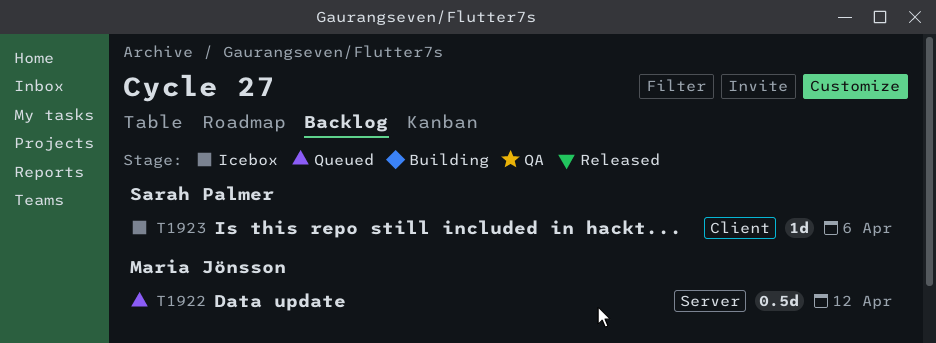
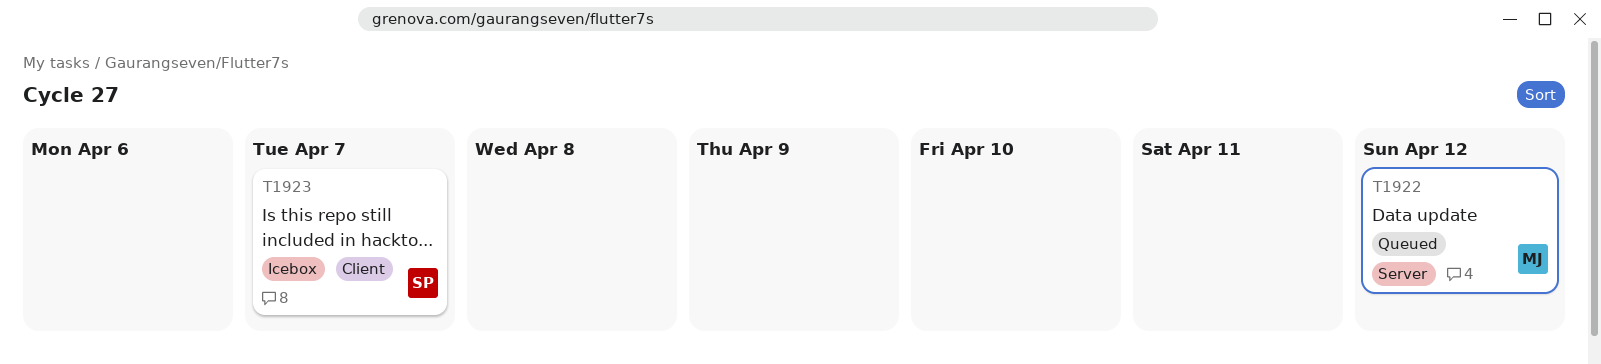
T1923, due: Apr 6 -> Apr 7

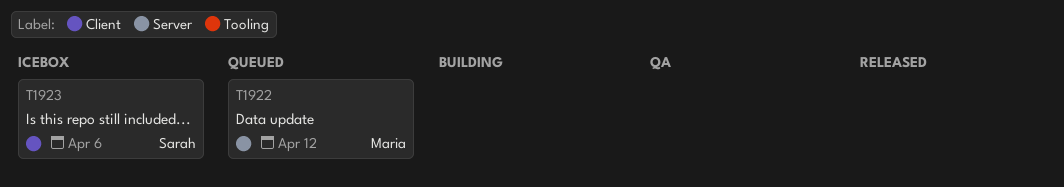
T1923, due: Apr 7 -> Apr 6

